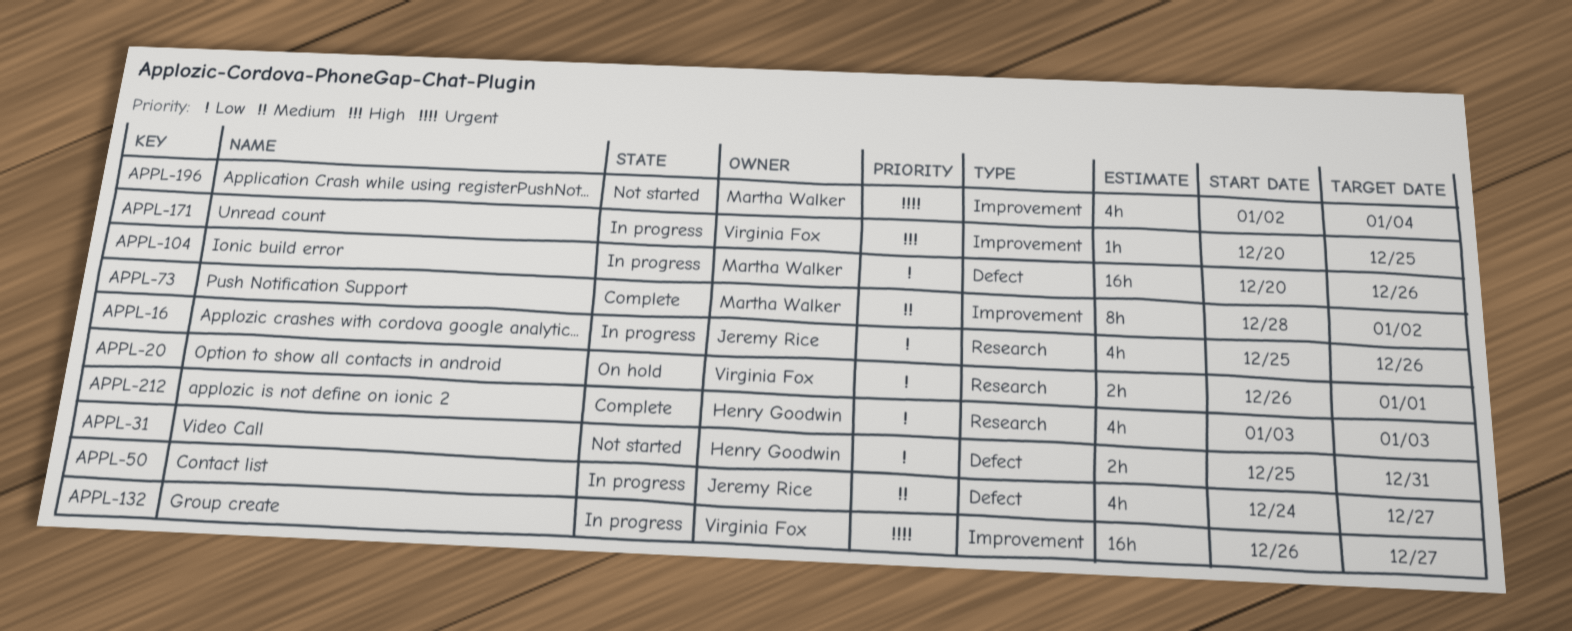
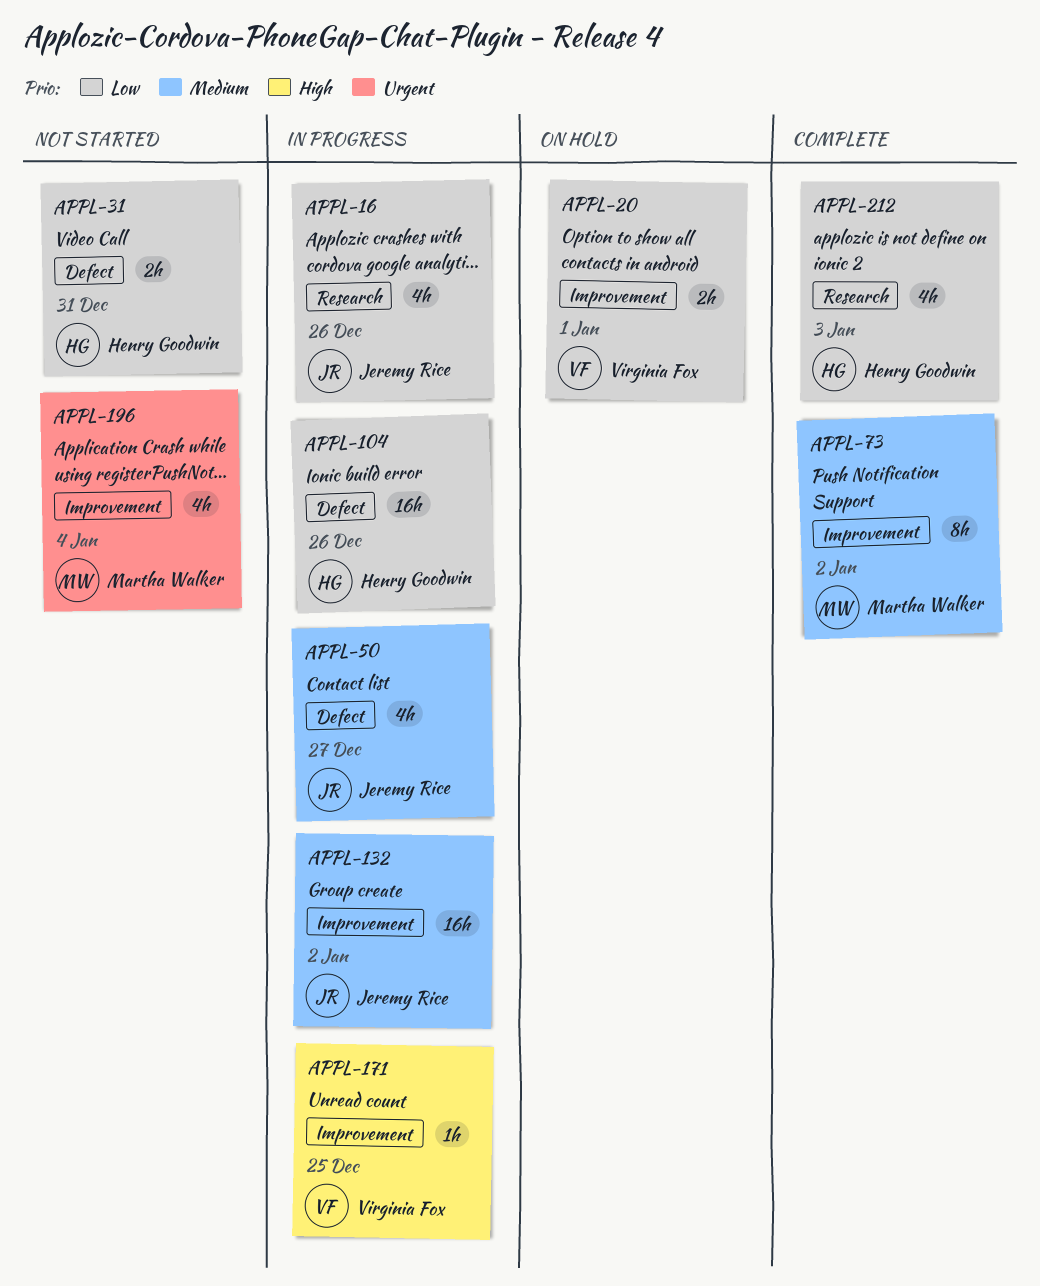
APPL-20, label: Research -> Improvement
APPL-104, owner: Martha Walker -> Henry Goodwin
APPL-132, owner: Virginia Fox -> Jeremy Rice
APPL-132, priority: Urgent -> Medium
APPL-132, due: Dec 27 -> Jan 2

